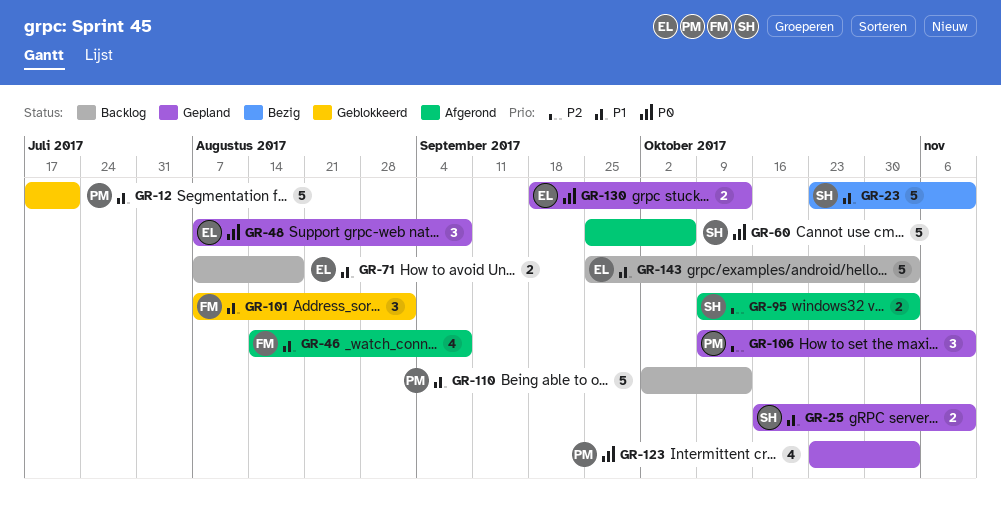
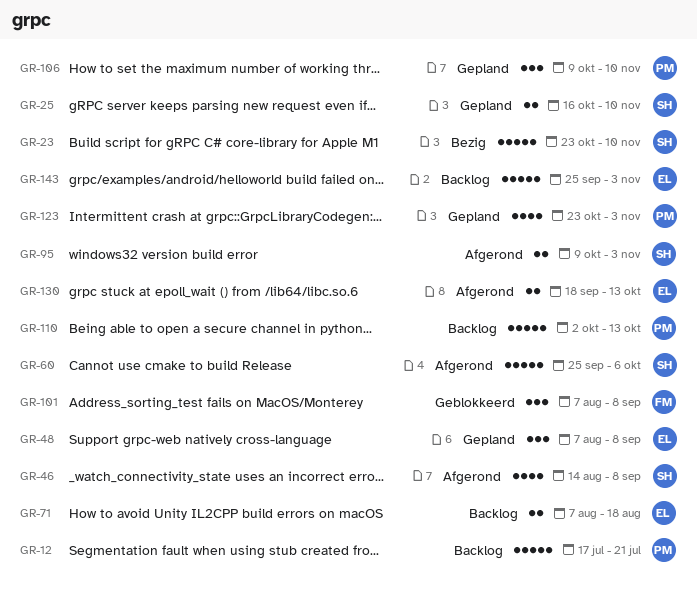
GR-12, status: Geblokkeerd -> Backlog
GR-46, owner: FM -> SH
GR-101, due: Sep 1 -> Sep 8
GR-130, status: Gepland -> Afgerond

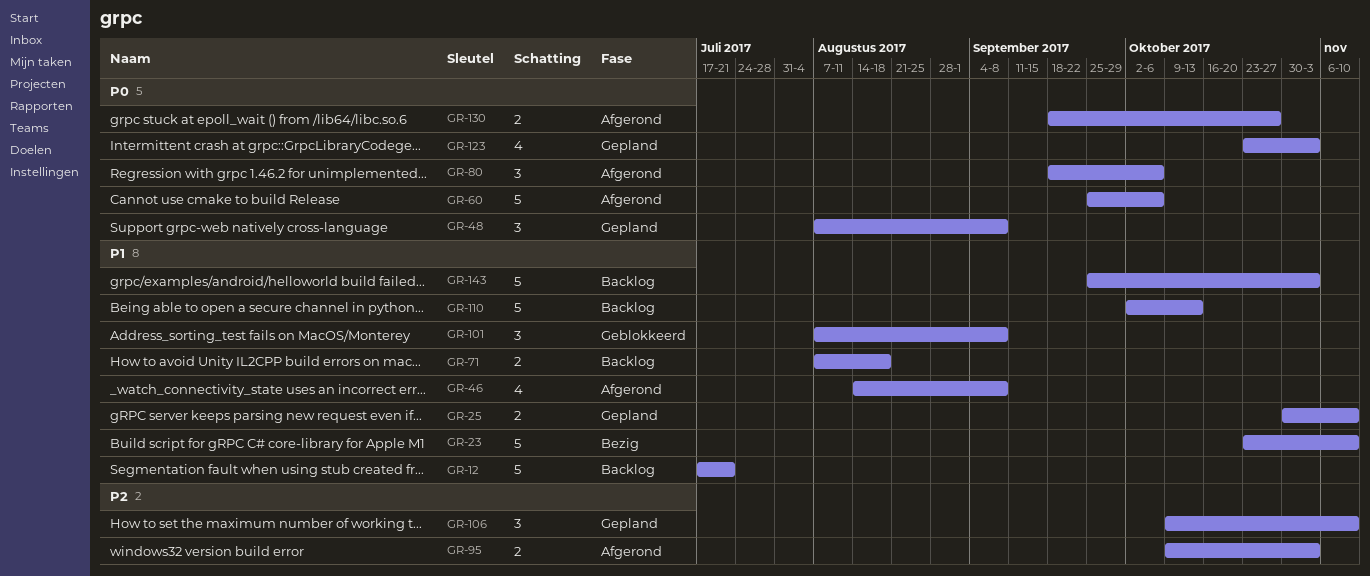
GR-25, start: Oct 16 -> Oct 30
GR-80: none -> present
GR-130, due: Oct 13 -> Oct 27

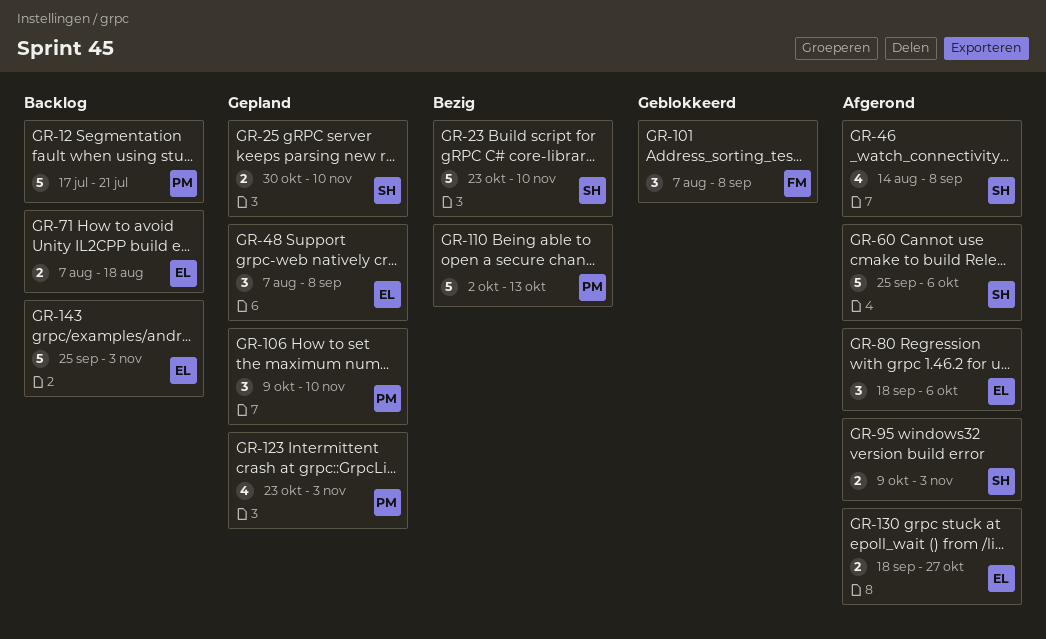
GR-110, status: Backlog -> Bezig

